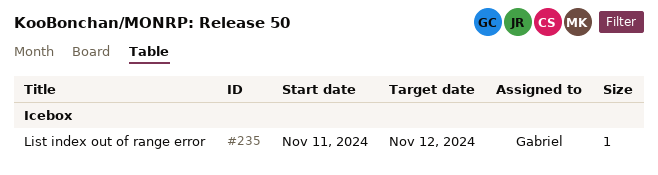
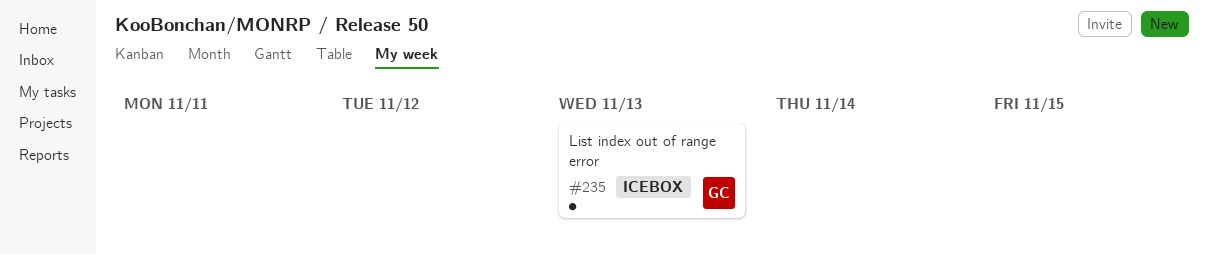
#235, due: Nov 12 -> Nov 13

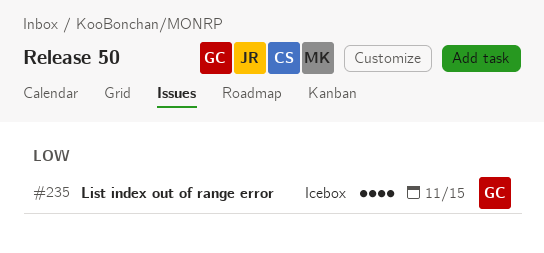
#235, estimate: 1 -> 4
#235, due: Nov 13 -> Nov 15

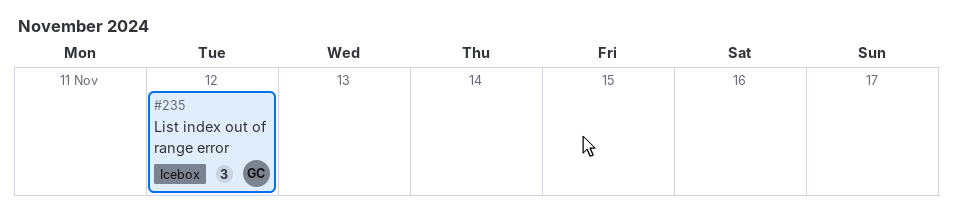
#235, estimate: 4 -> 3
#235, due: Nov 15 -> Nov 12

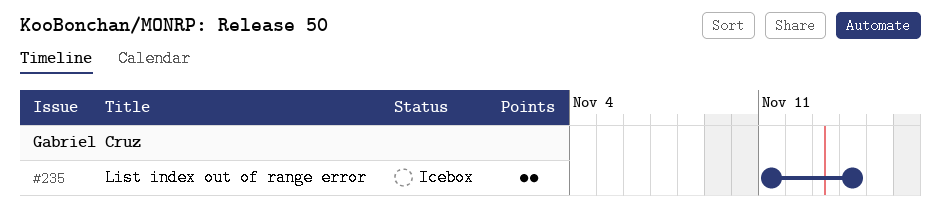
#235, estimate: 3 -> 2
#235, due: Nov 12 -> Nov 14

